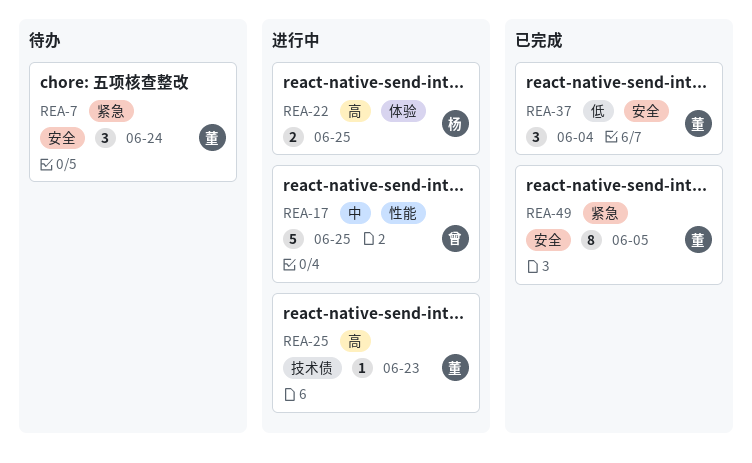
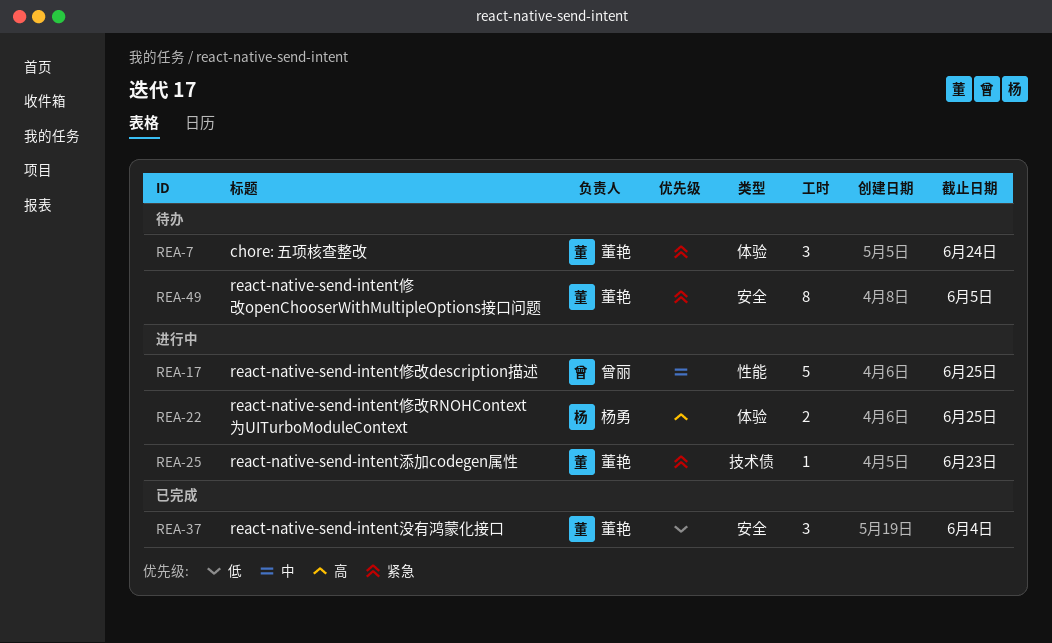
REA-7, label: 安全 -> 体验
REA-25, priority: 高 -> 紧急
REA-49, status: 已完成 -> 待办

